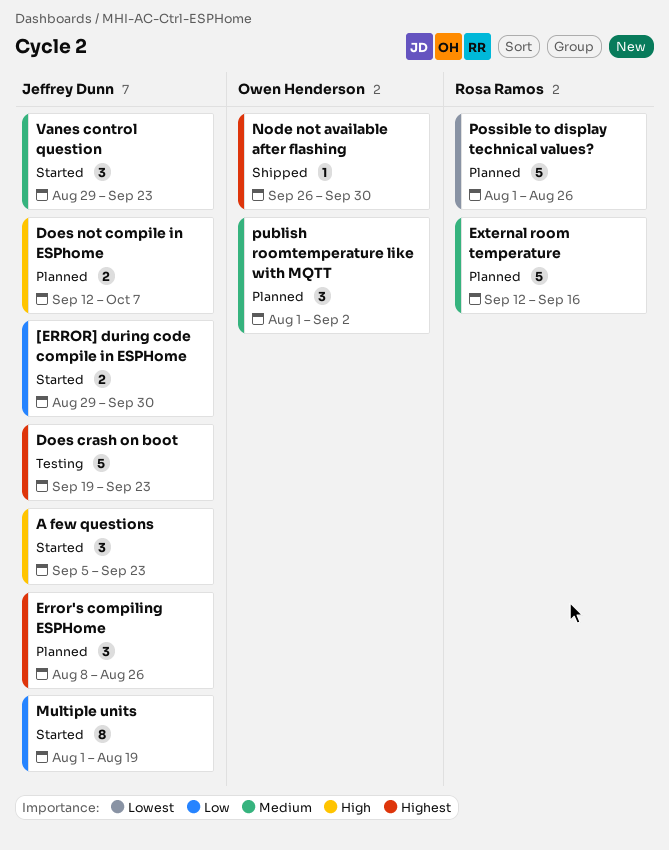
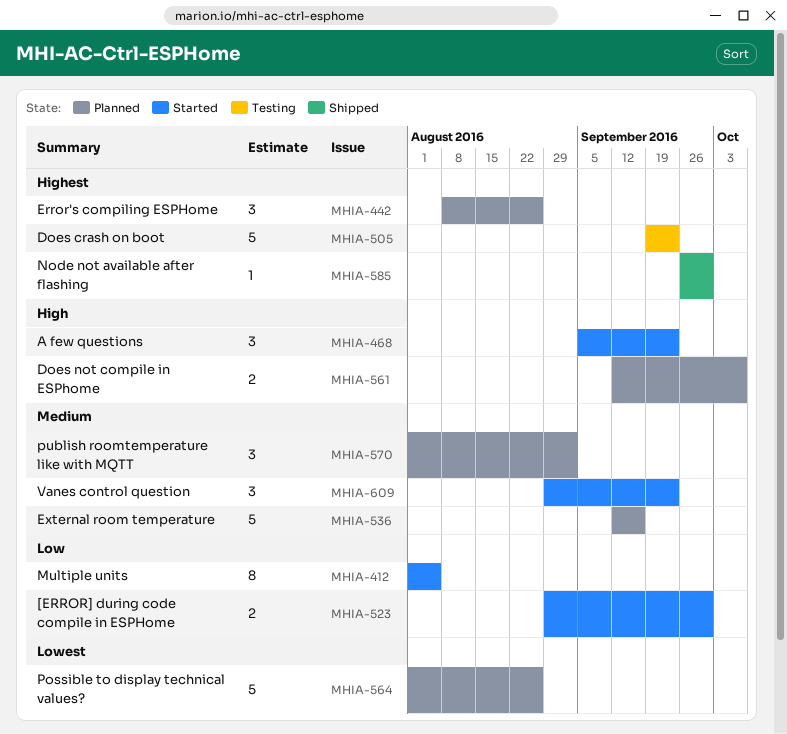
Multiple units, due: Aug 19 -> Aug 5

